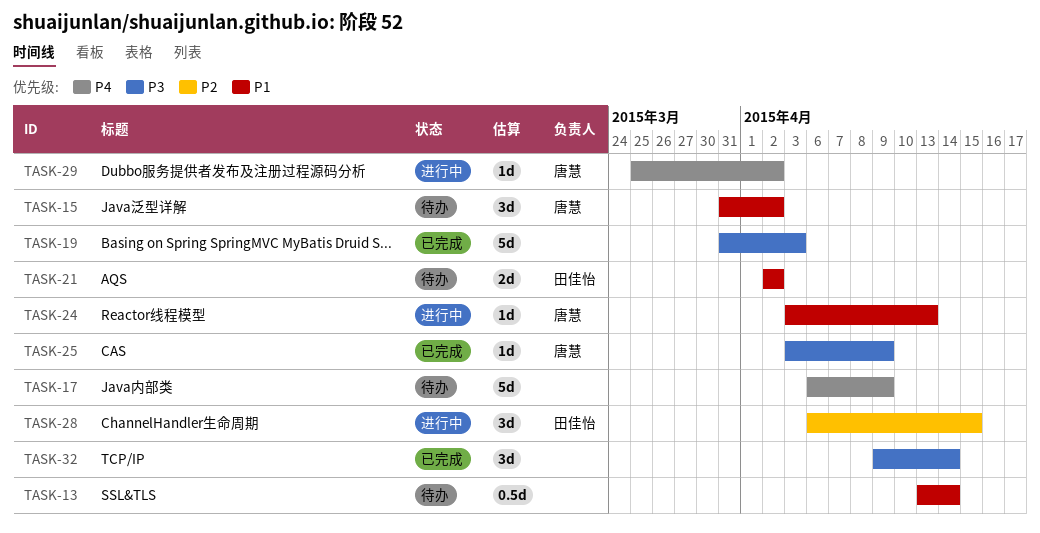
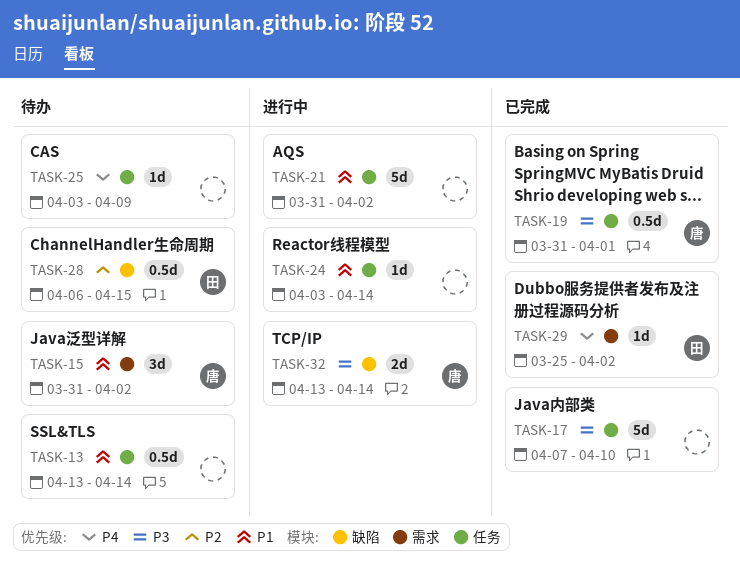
TASK-17, status: 待办 -> 已完成
TASK-17, priority: P4 -> P3
TASK-17, start: Apr 6 -> Apr 7
TASK-17, due: Apr 9 -> Apr 10
TASK-19, owner: none -> 唐慧
TASK-19, estimate: 5d -> 0.5d
TASK-19, due: Apr 3 -> Apr 1
TASK-21, status: 待办 -> 进行中
TASK-21, owner: 田佳怡 -> none
TASK-21, estimate: 2d -> 5d
TASK-21, start: Apr 2 -> Mar 31
TASK-24, owner: 唐慧 -> none
TASK-24, due: Apr 13 -> Apr 14
TASK-25, status: 已完成 -> 待办
TASK-25, owner: 唐慧 -> none
TASK-25, priority: P3 -> P4
TASK-28, status: 进行中 -> 待办
TASK-28, estimate: 3d -> 0.5d
TASK-29, status: 进行中 -> 已完成
TASK-29, owner: 唐慧 -> 田佳怡
TASK-32, status: 已完成 -> 进行中
TASK-32, owner: none -> 唐慧
TASK-32, estimate: 3d -> 2d
TASK-32, start: Apr 9 -> Apr 13

